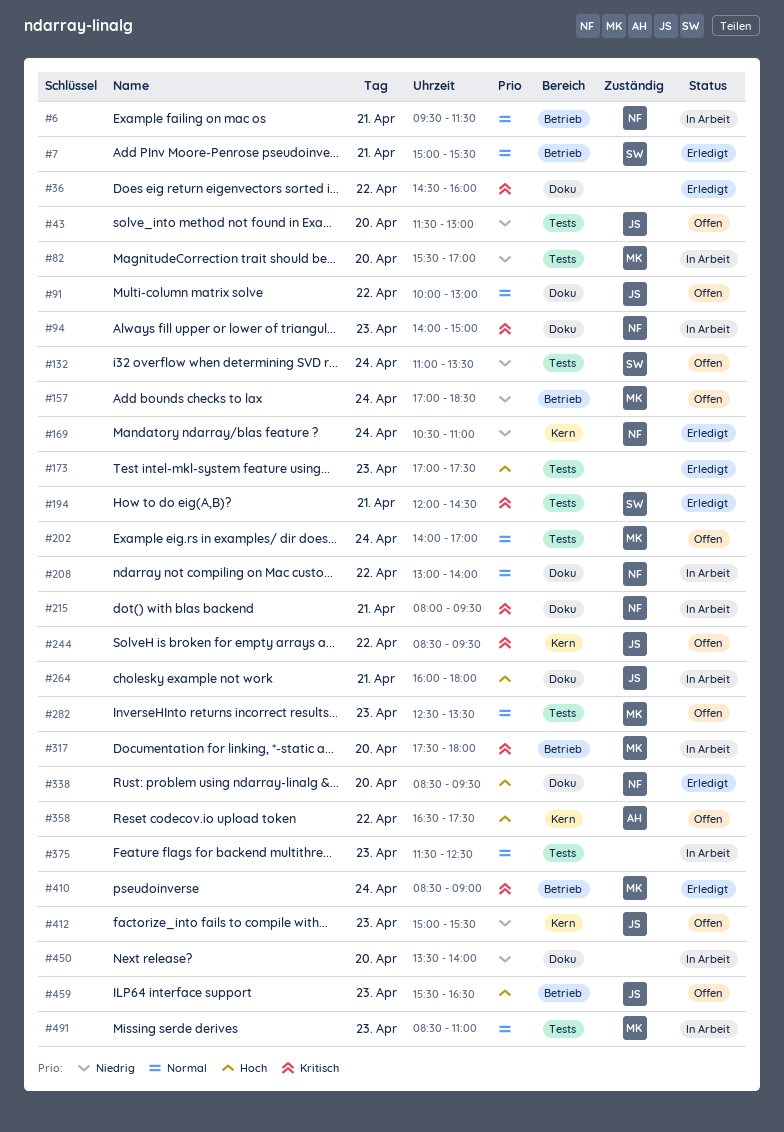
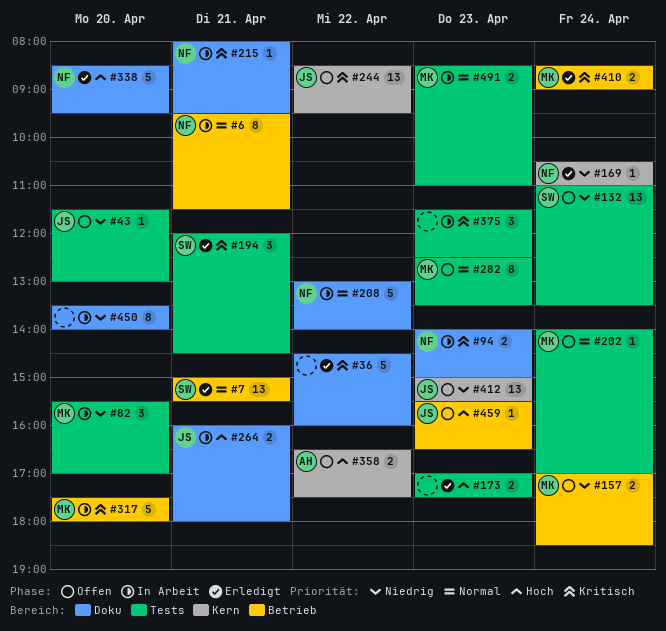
#91: present -> none
#375, priority: Normal -> Kritisch

